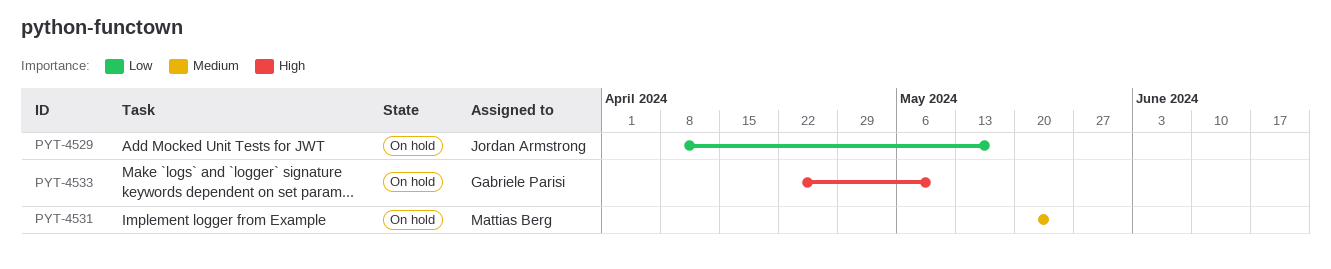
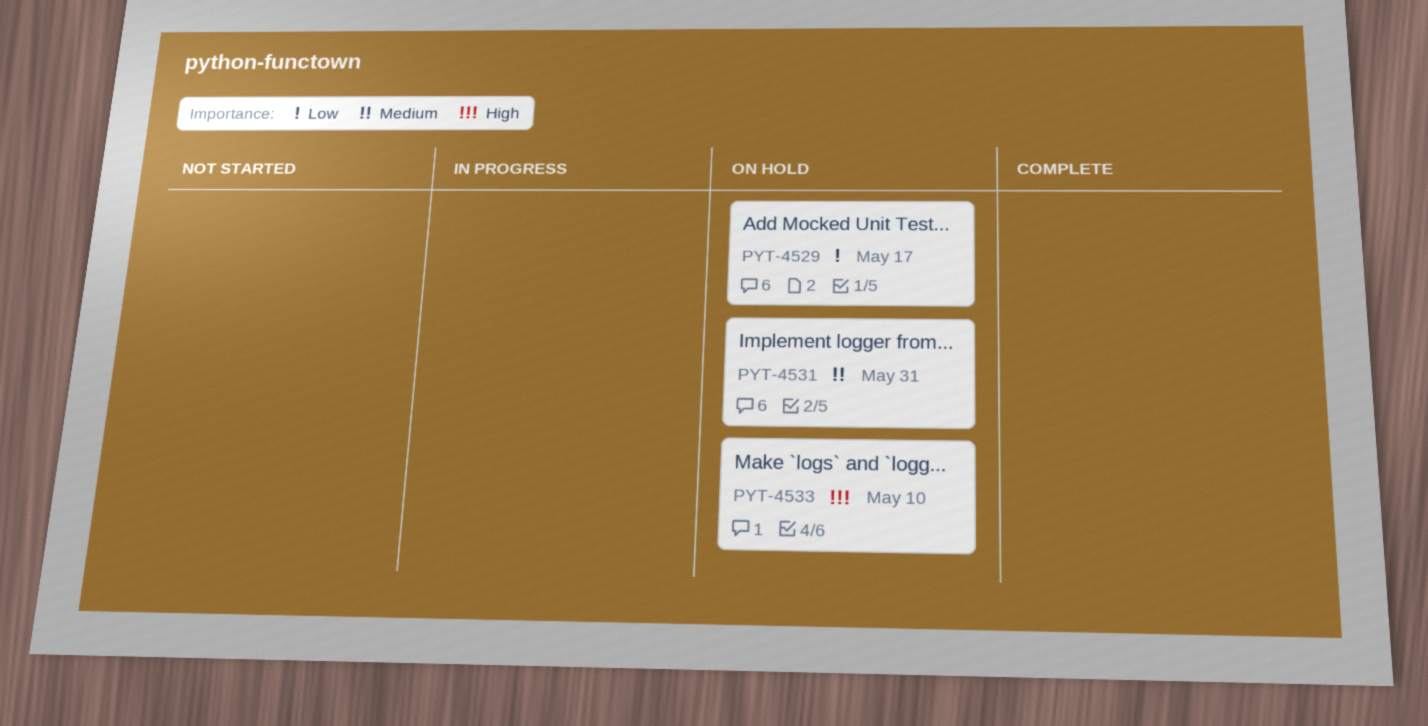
PYT-4531, due: May 24 -> May 31

